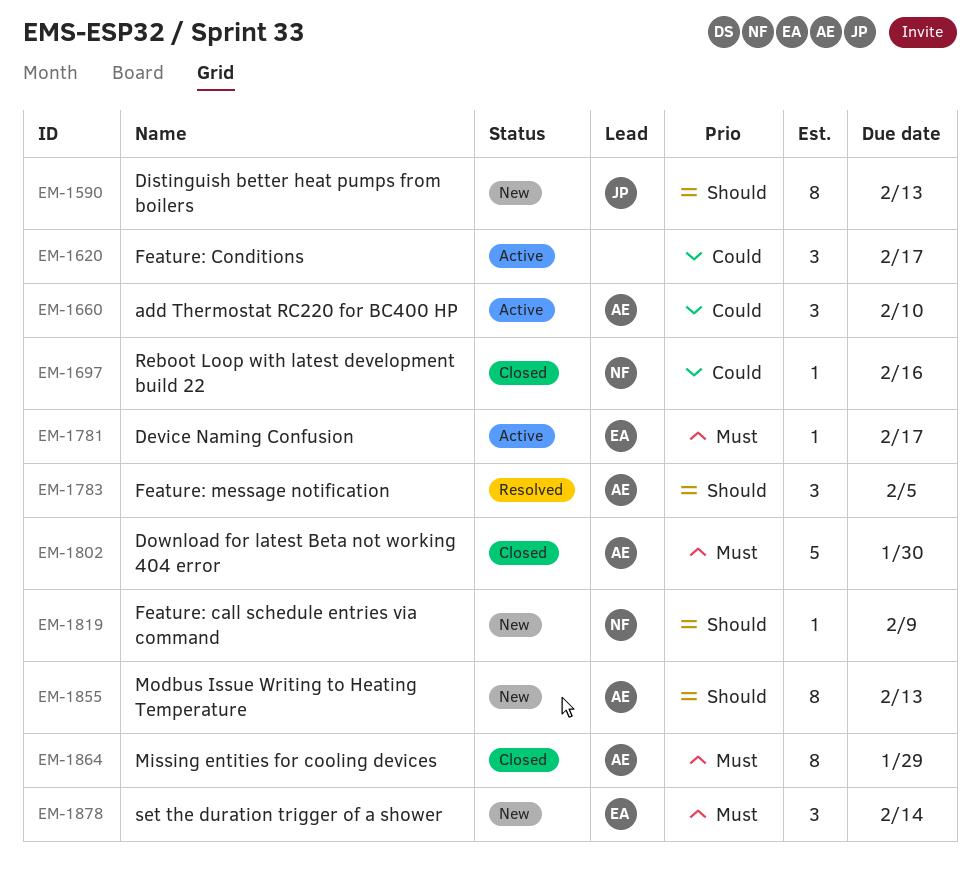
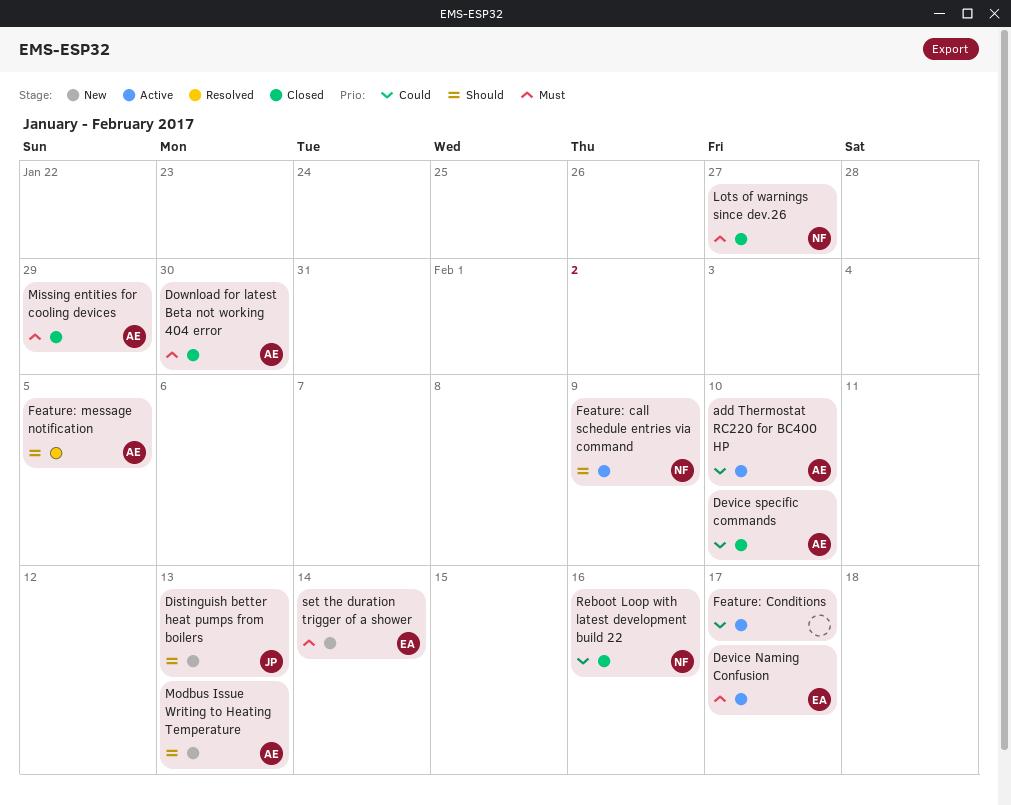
Device specific commands: none -> present
Feature: call schedule entries via command, status: New -> Active
Lots of warnings since dev.26: none -> present

